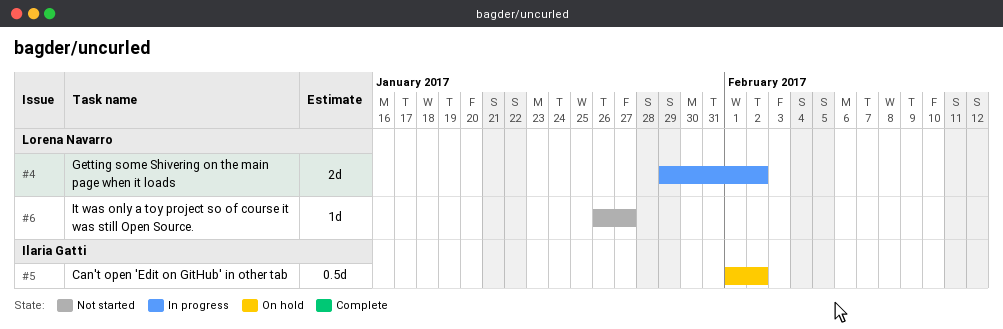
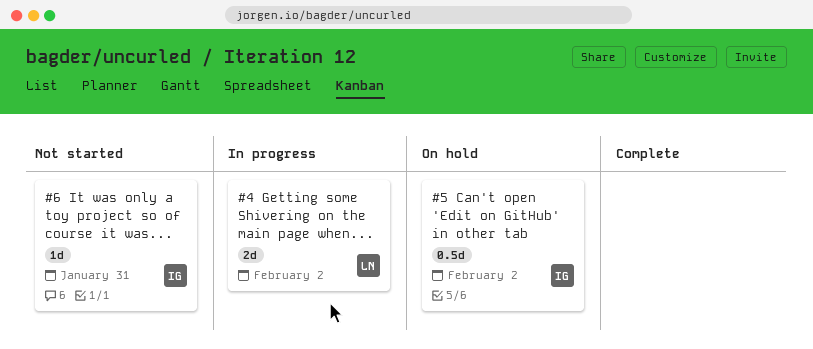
#6, owner: Lorena Navarro -> Ilaria Gatti
#6, due: Jan 27 -> Jan 31

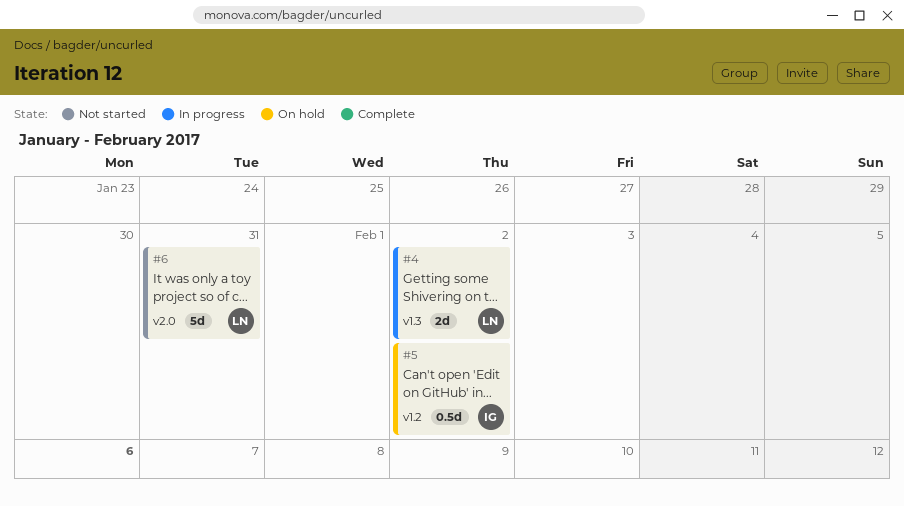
#6, owner: IG -> LN
#6, estimate: 1d -> 5d

